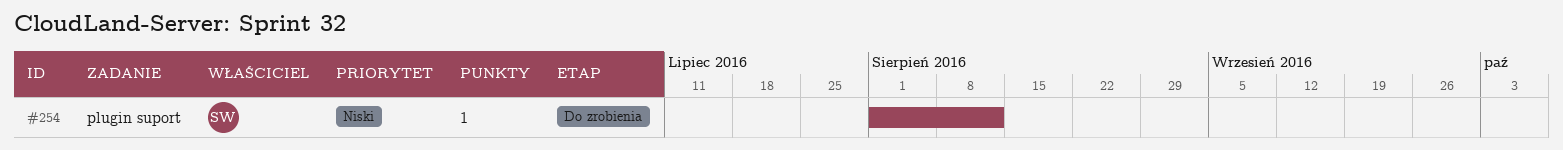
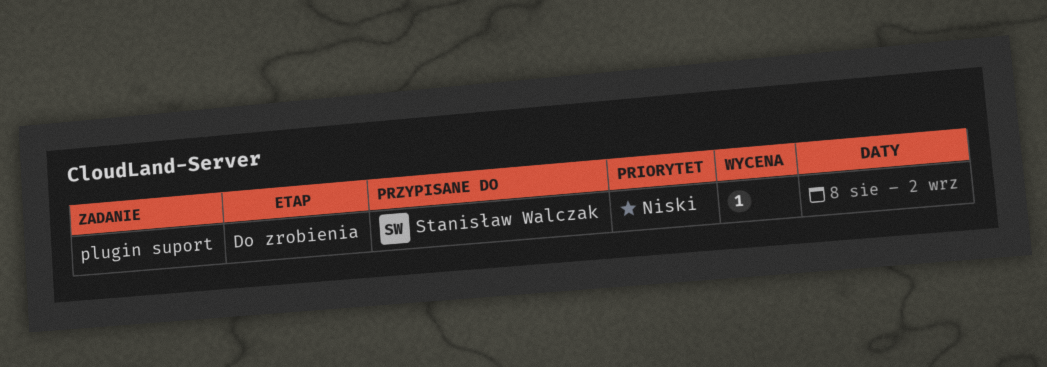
plugin suport, start: Aug 1 -> Aug 8
plugin suport, due: Aug 12 -> Sep 2

